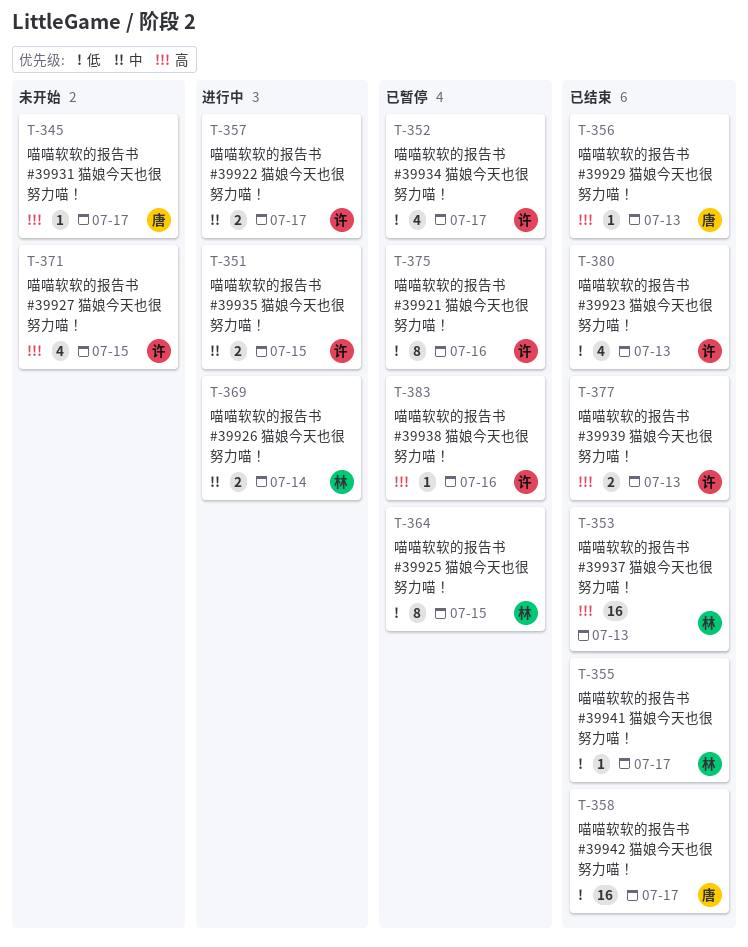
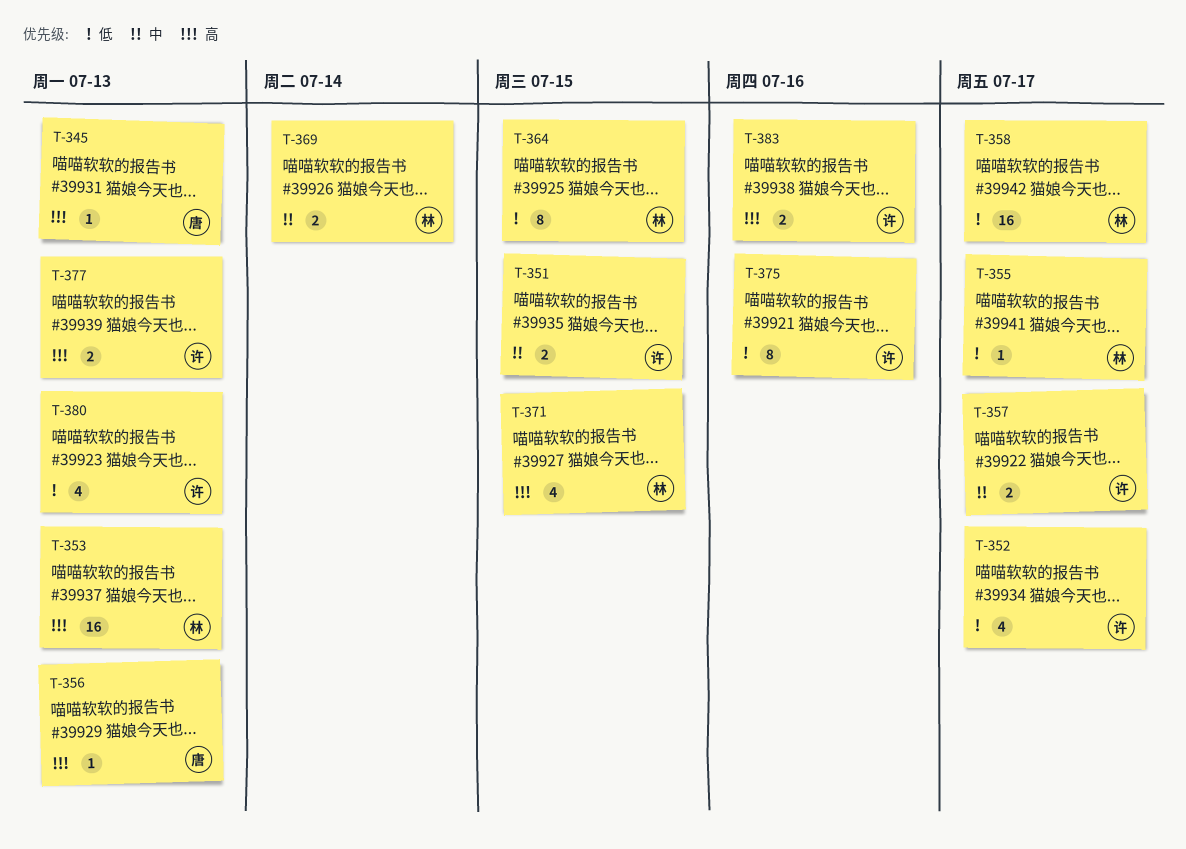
T-345, due: Jul 17 -> Jul 13
T-358, owner: 唐 -> 林
T-371, owner: 许 -> 林
T-383, estimate: 1 -> 2

